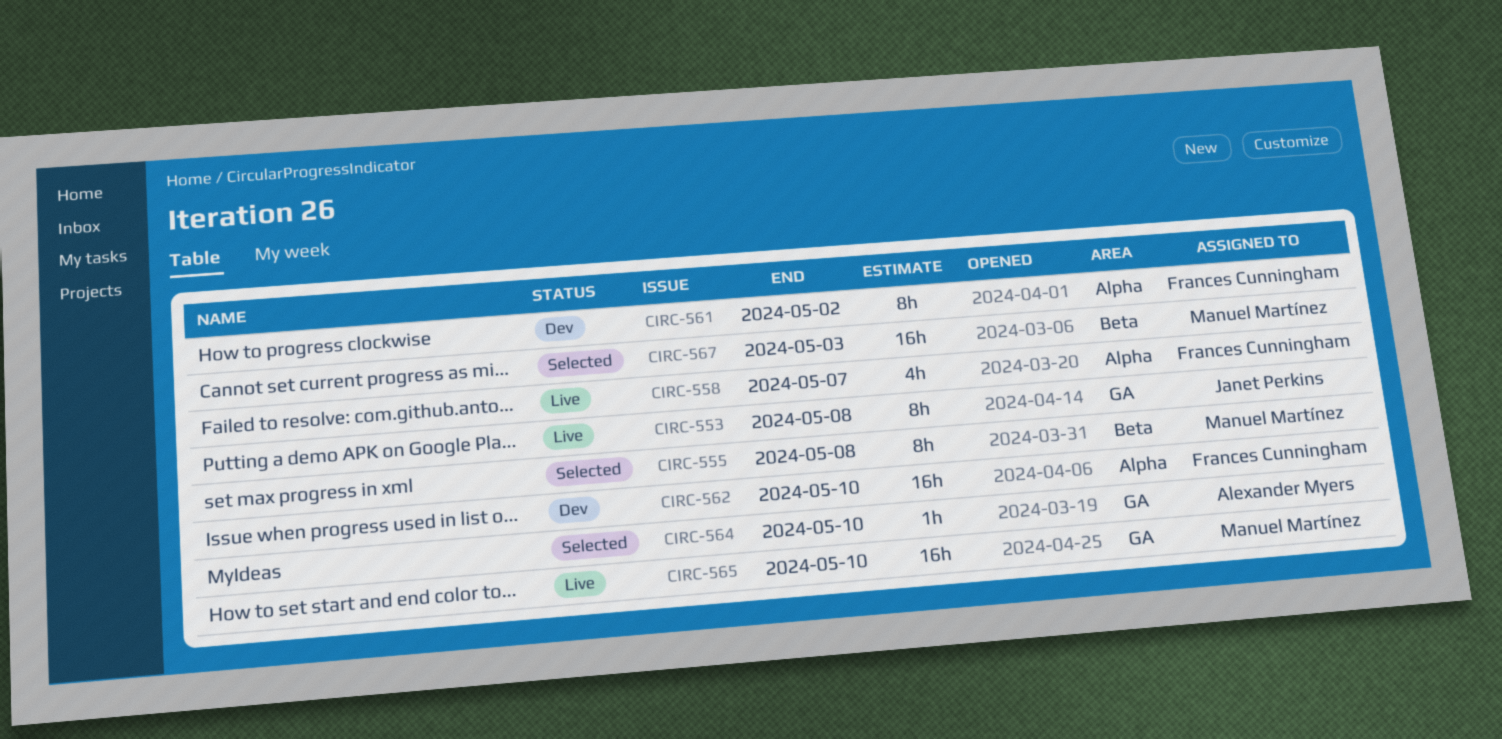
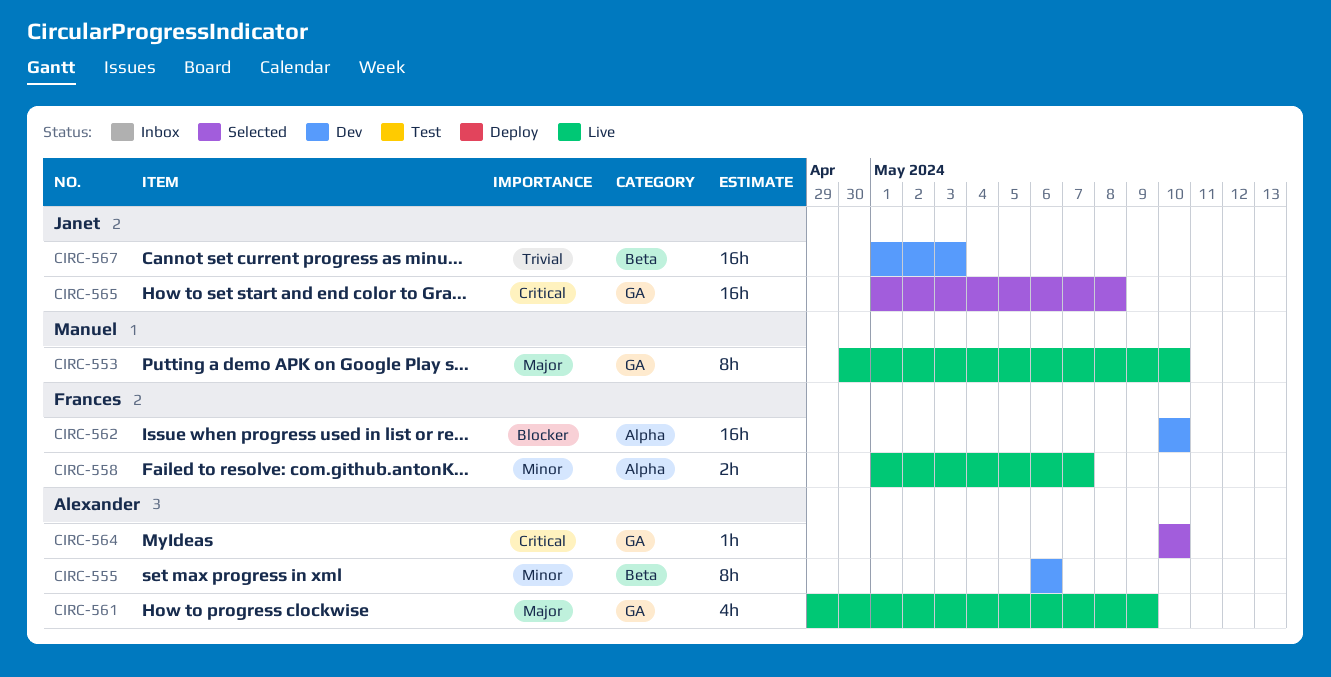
CIRC-553, owner: Janet Perkins -> Manuel Martínez
CIRC-553, due: May 8 -> May 10
CIRC-555, status: Selected -> Dev
CIRC-555, owner: Manuel Martínez -> Alexander Myers
CIRC-555, due: May 8 -> May 6
CIRC-558, estimate: 4h -> 2h
CIRC-561, status: Dev -> Live
CIRC-561, owner: Frances Cunningham -> Alexander Myers
CIRC-561, label: Alpha -> GA
CIRC-561, estimate: 8h -> 4h
CIRC-561, due: May 2 -> May 9
CIRC-565, status: Live -> Selected
CIRC-565, owner: Manuel Martínez -> Janet Perkins
CIRC-565, due: May 10 -> May 8
CIRC-567, status: Selected -> Dev
CIRC-567, owner: Manuel Martínez -> Janet Perkins

